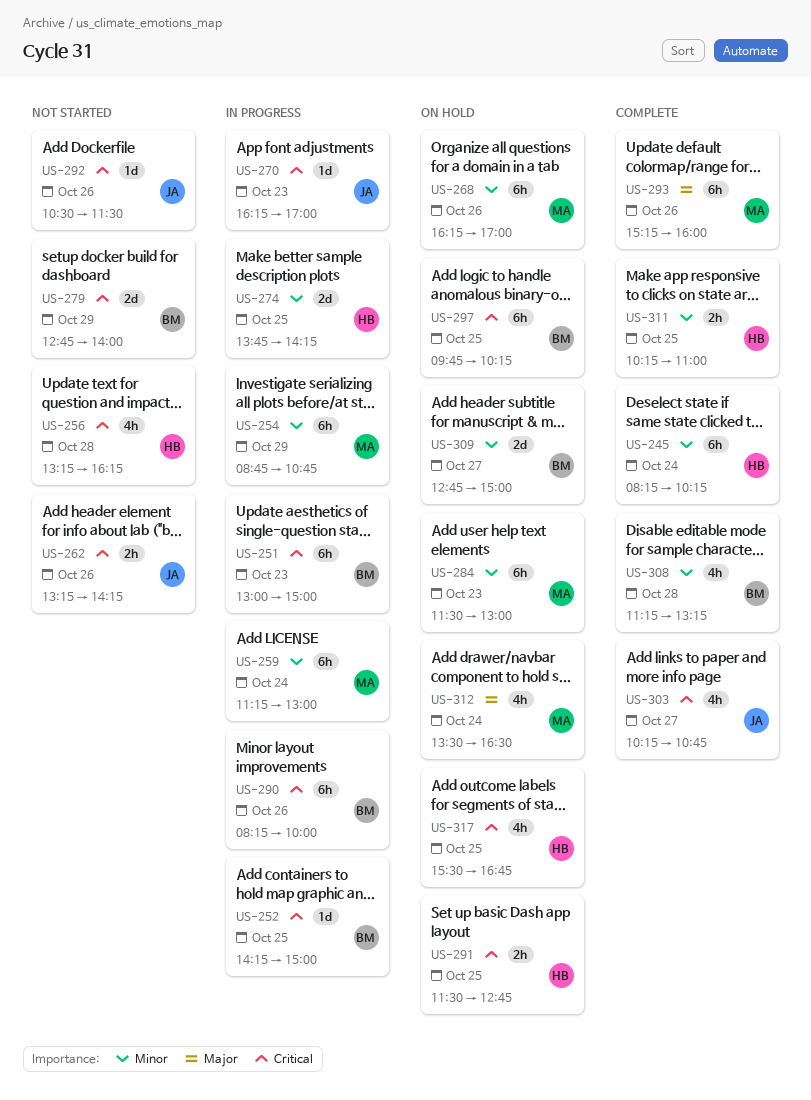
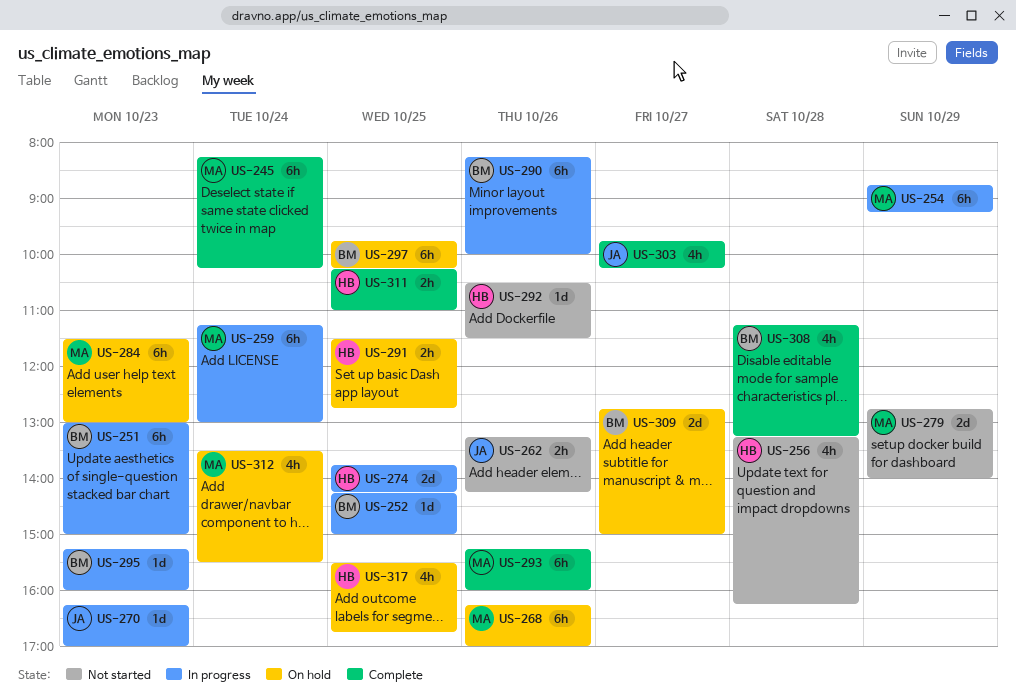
US-245, owner: HB -> MA
US-254, ends: 10:45 -> 09:15
US-279, owner: BM -> MA
US-292, owner: JA -> HB
US-295: none -> present
US-303, begins: 10:15 -> 09:45
US-303, ends: 10:45 -> 10:15
US-312, ends: 16:30 -> 15:30

